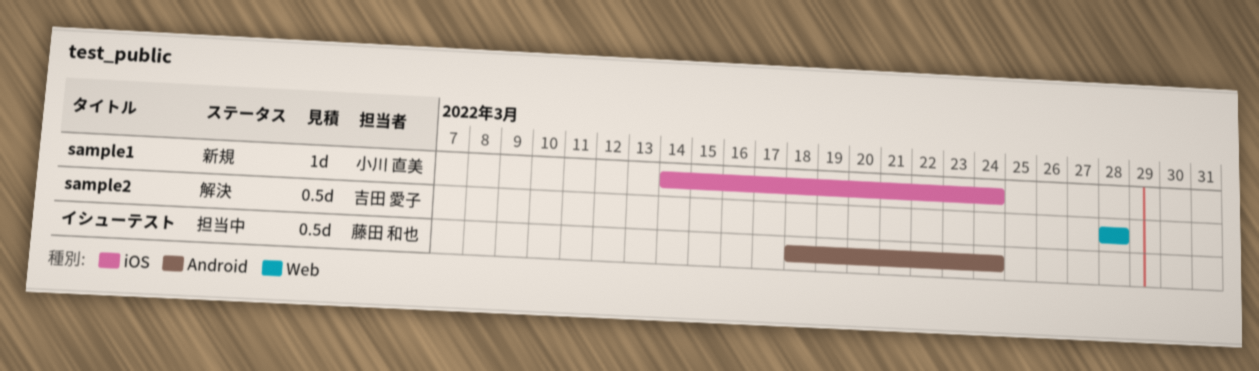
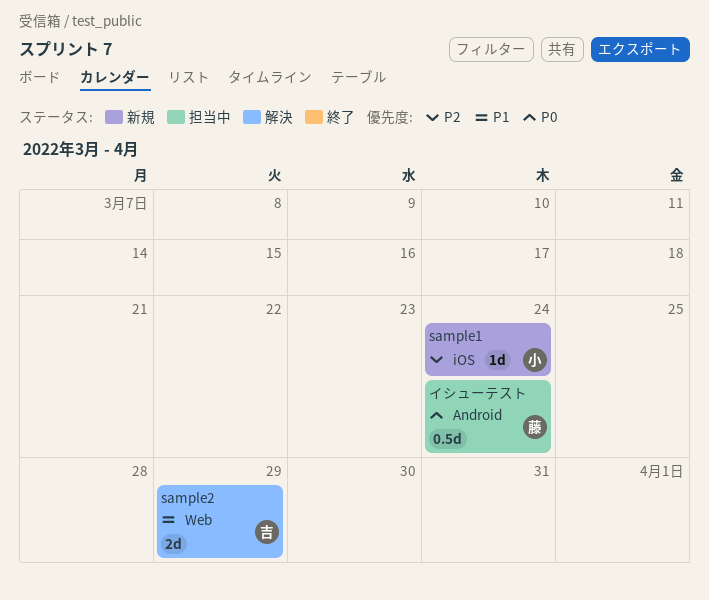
sample2, estimate: 0.5d -> 2d
sample2, due: Mar 28 -> Mar 29

